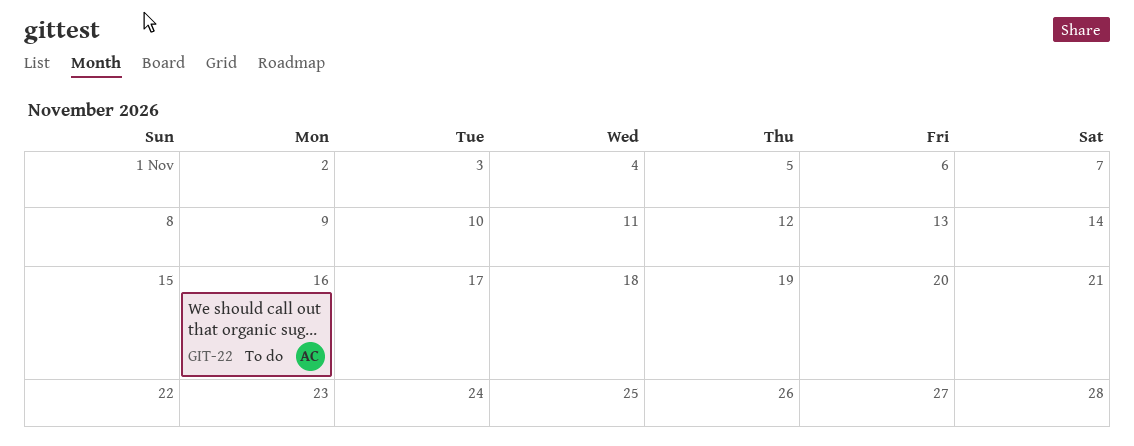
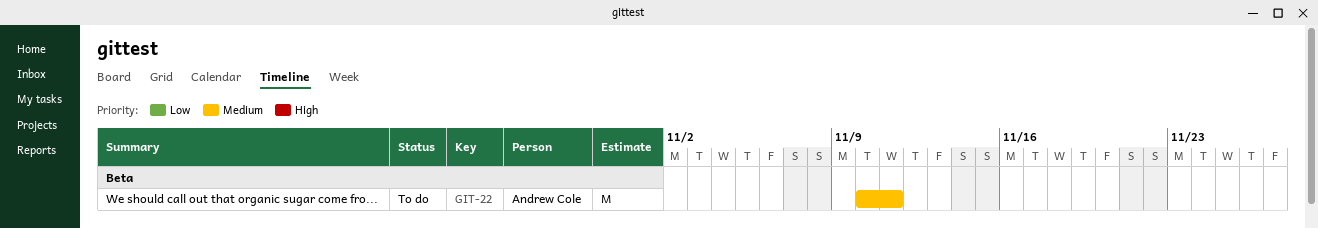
GIT-22, due: Nov 16 -> Nov 11

